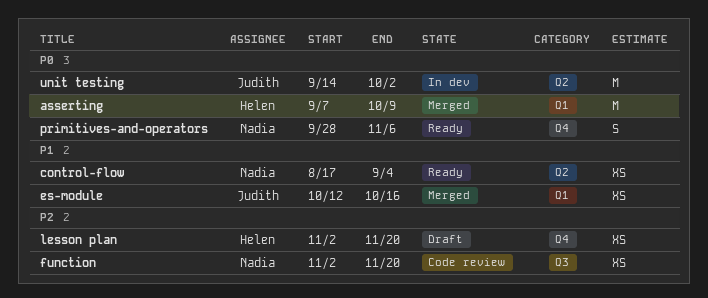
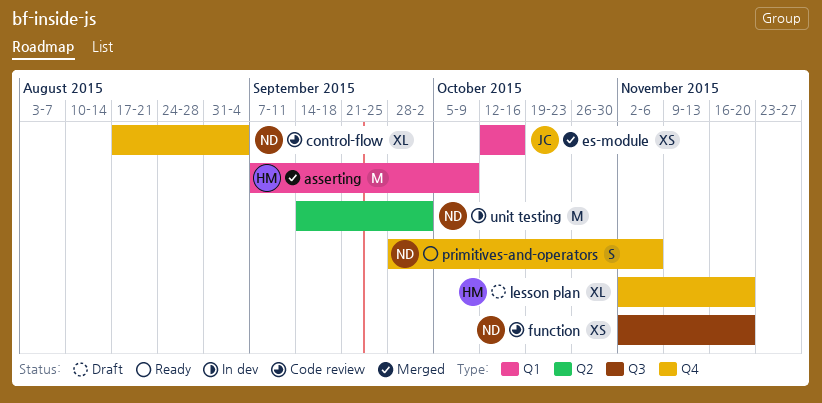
control-flow, status: Ready -> Code review
control-flow, label: Q2 -> Q4
control-flow, estimate: XS -> XL
lesson plan, estimate: XS -> XL
unit testing, owner: Judith -> Nadia

